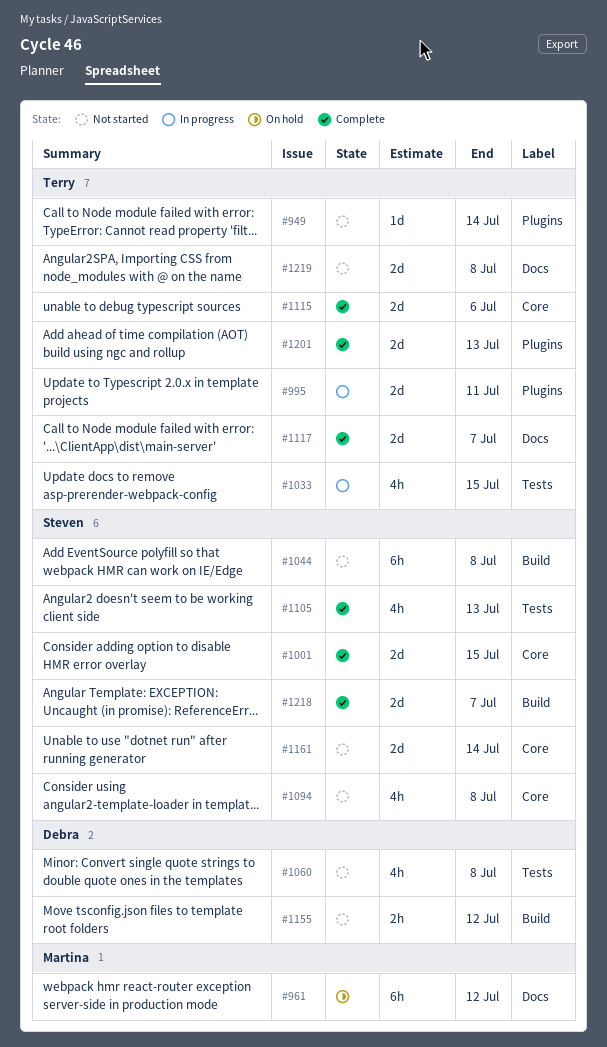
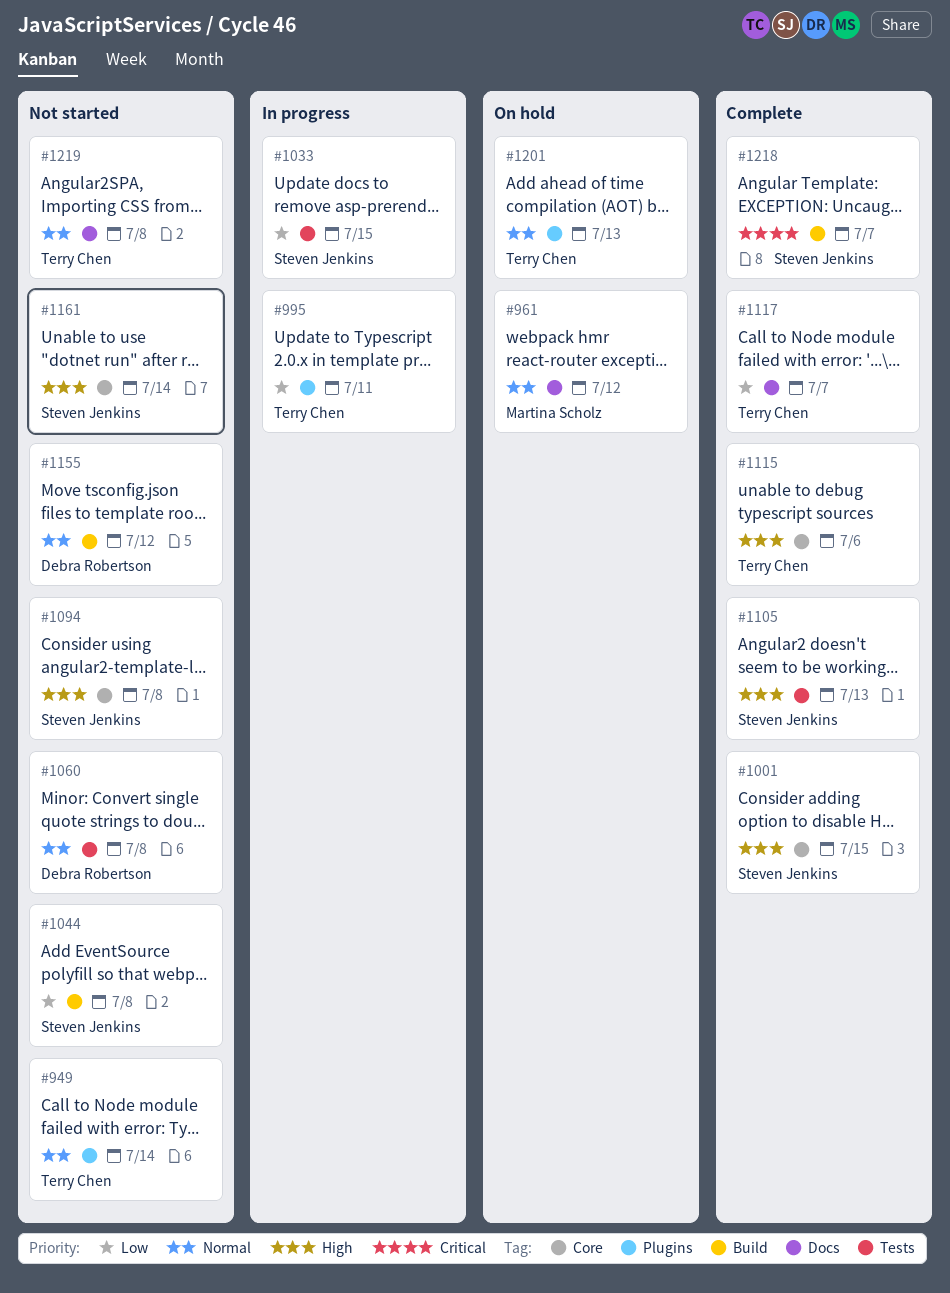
#1033, owner: Terry Chen -> Steven Jenkins
#1201, status: Complete -> On hold

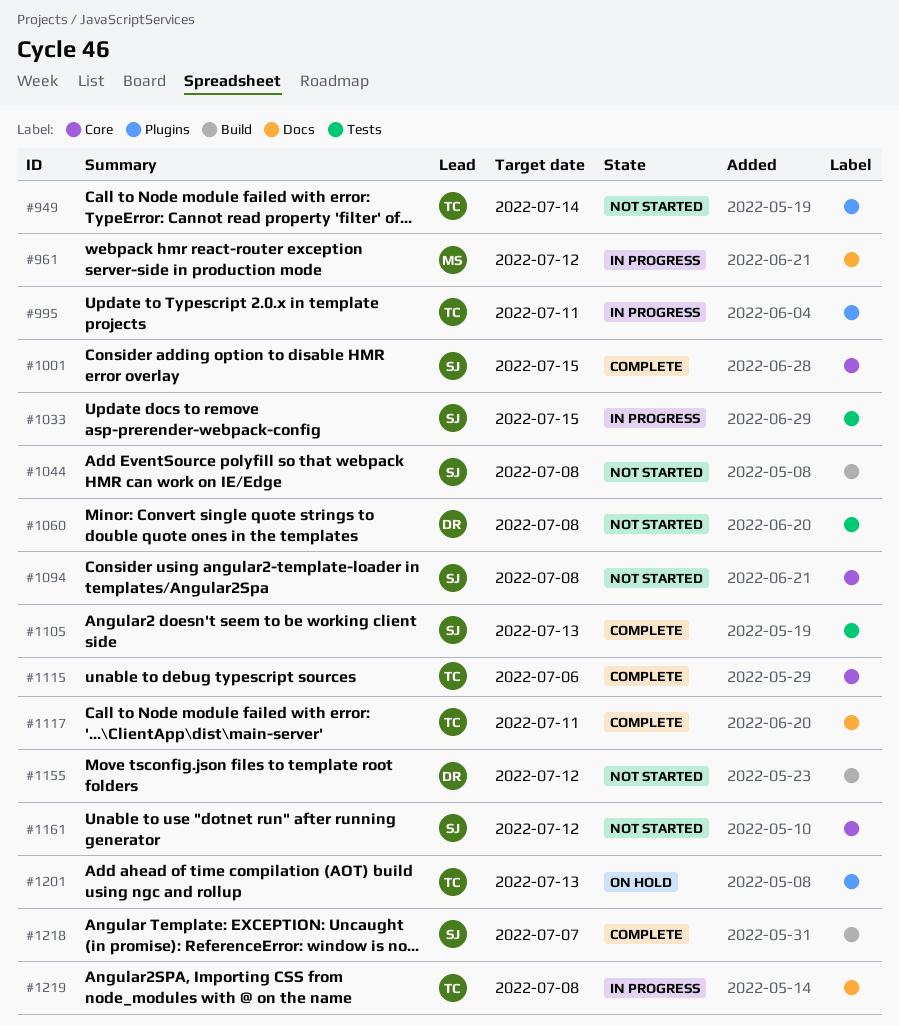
#961, status: On hold -> In progress
#1117, due: Jul 7 -> Jul 11
#1161, due: Jul 14 -> Jul 12
#1219, status: Not started -> In progress

